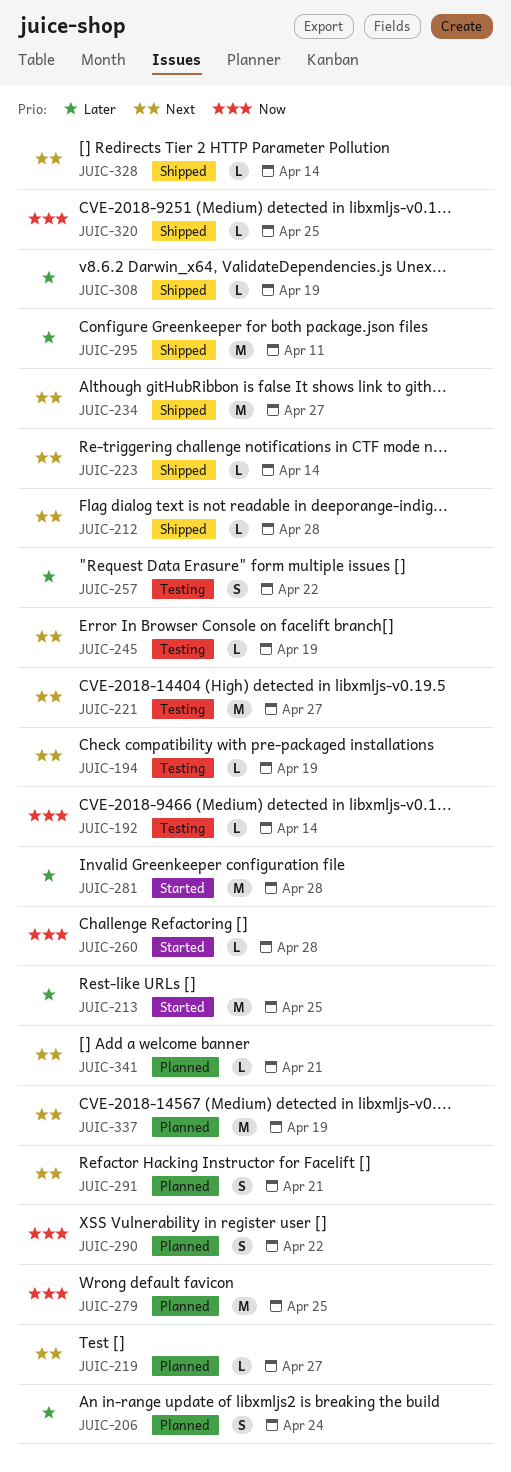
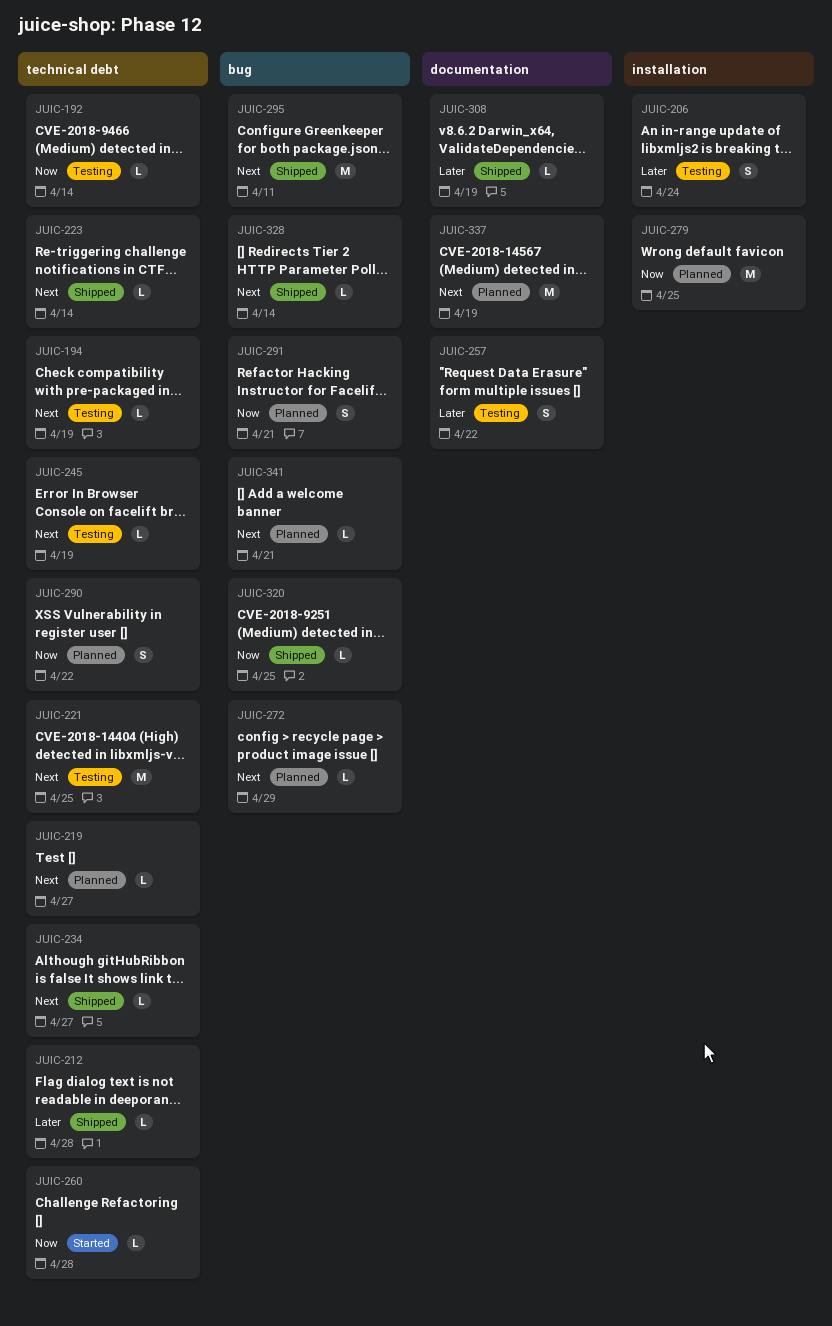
JUIC-206, status: Planned -> Testing
JUIC-212, priority: Next -> Later
JUIC-213: present -> none
JUIC-221, due: Apr 27 -> Apr 25
JUIC-234, estimate: M -> L
JUIC-272: none -> present
JUIC-281: present -> none
JUIC-291, priority: Next -> Now
JUIC-295, priority: Later -> Next

